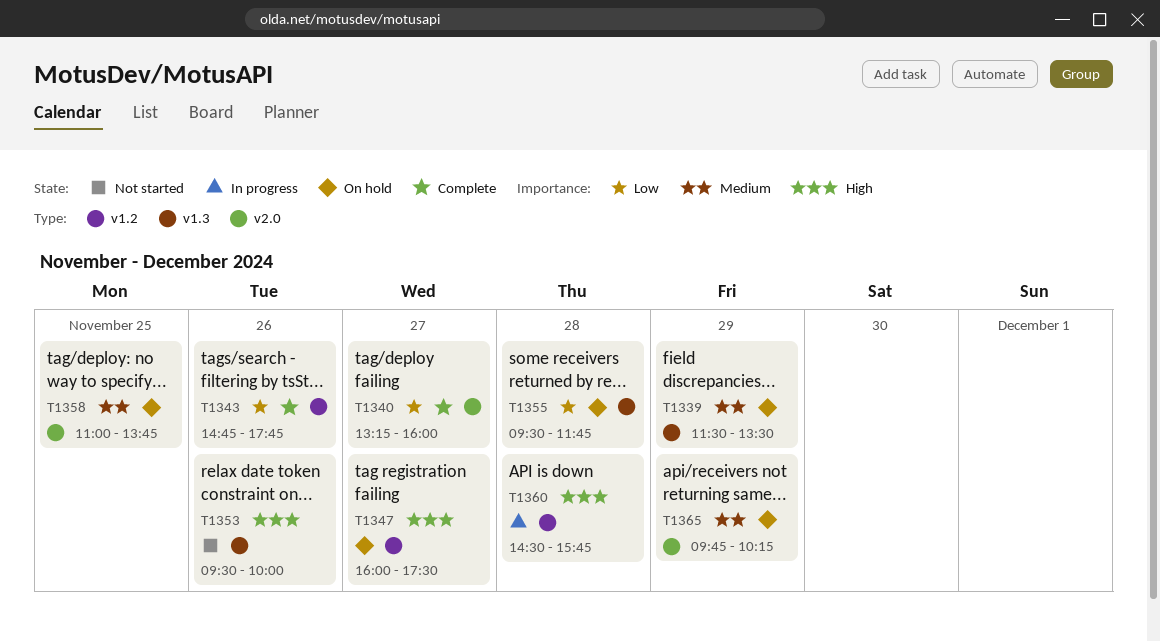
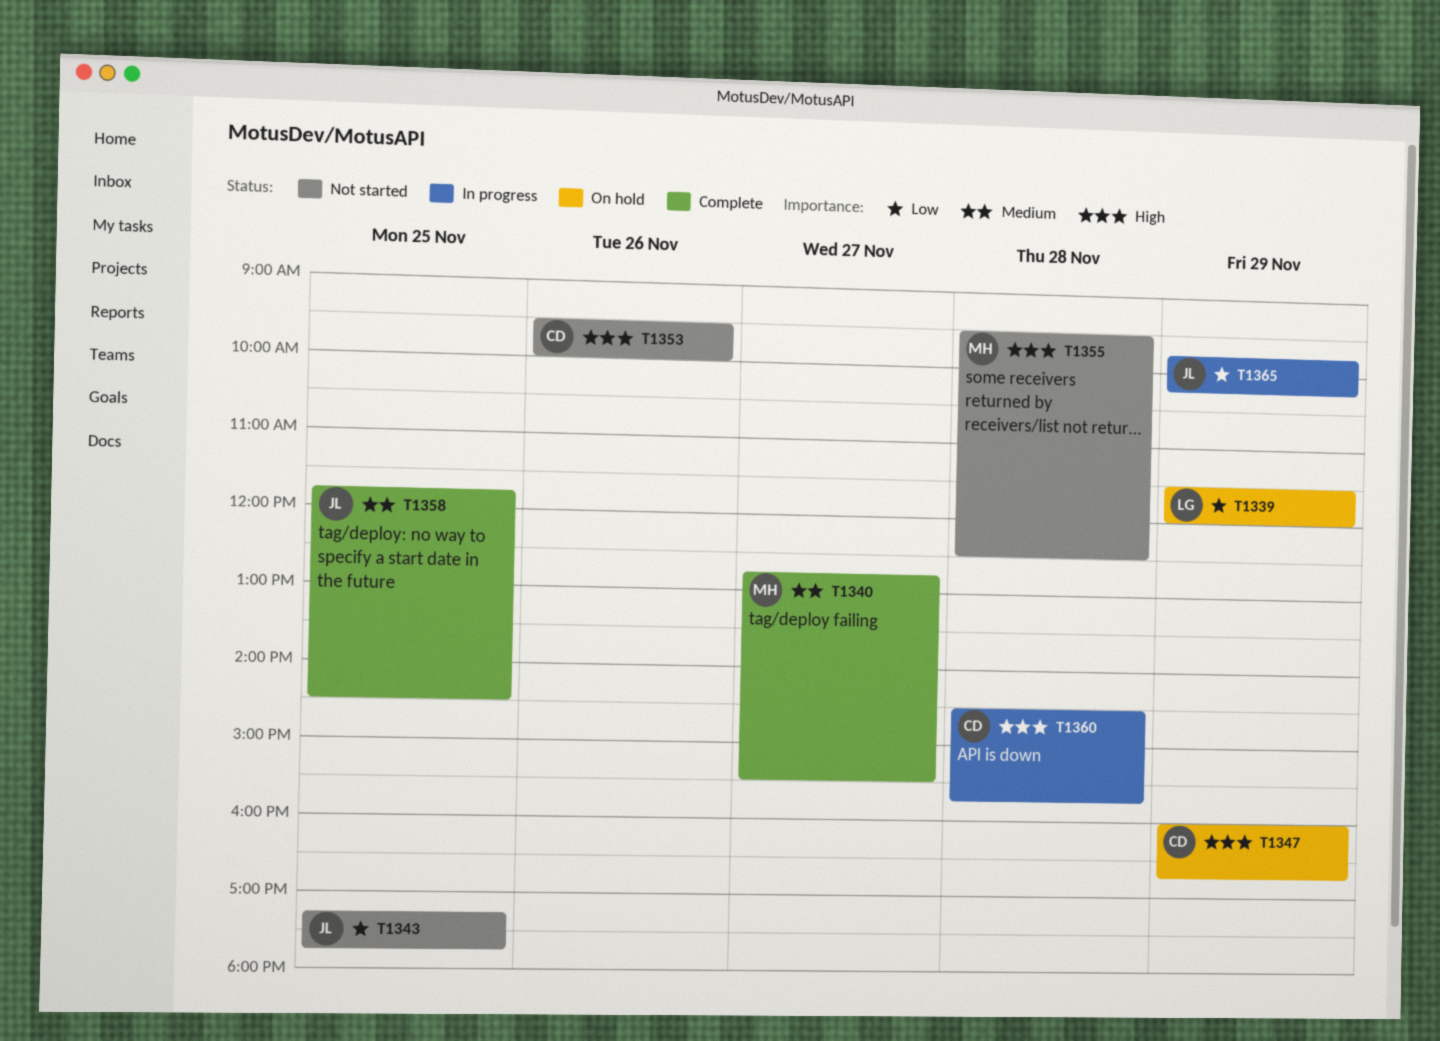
T1339, priority: Medium -> Low
T1339, ends: 13:30 -> 12:00
T1340, priority: Low -> Medium
T1340, begins: 13:15 -> 12:45
T1340, ends: 16:00 -> 15:30
T1343, status: Complete -> Not started
T1343, day: Nov 26 -> Nov 25
T1343, begins: 14:45 -> 17:15
T1347, day: Nov 27 -> Nov 29
T1347, ends: 17:30 -> 16:45
T1355, status: On hold -> Not started
T1355, priority: Low -> High
T1355, ends: 11:45 -> 12:30
T1358, status: On hold -> Complete
T1358, begins: 11:00 -> 11:45
T1358, ends: 13:45 -> 14:30
T1365, status: On hold -> In progress
T1365, priority: Medium -> Low

